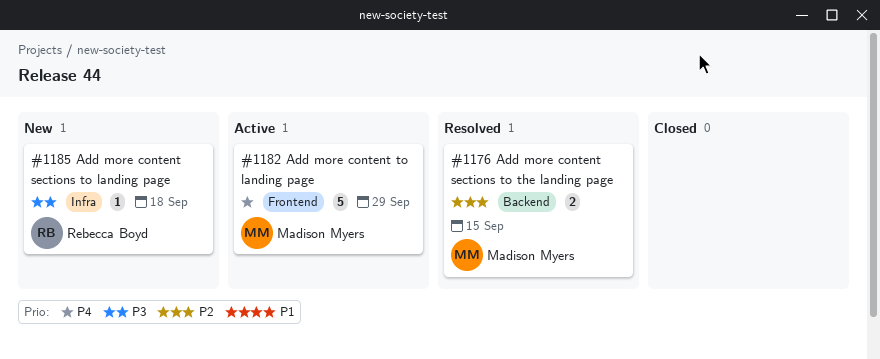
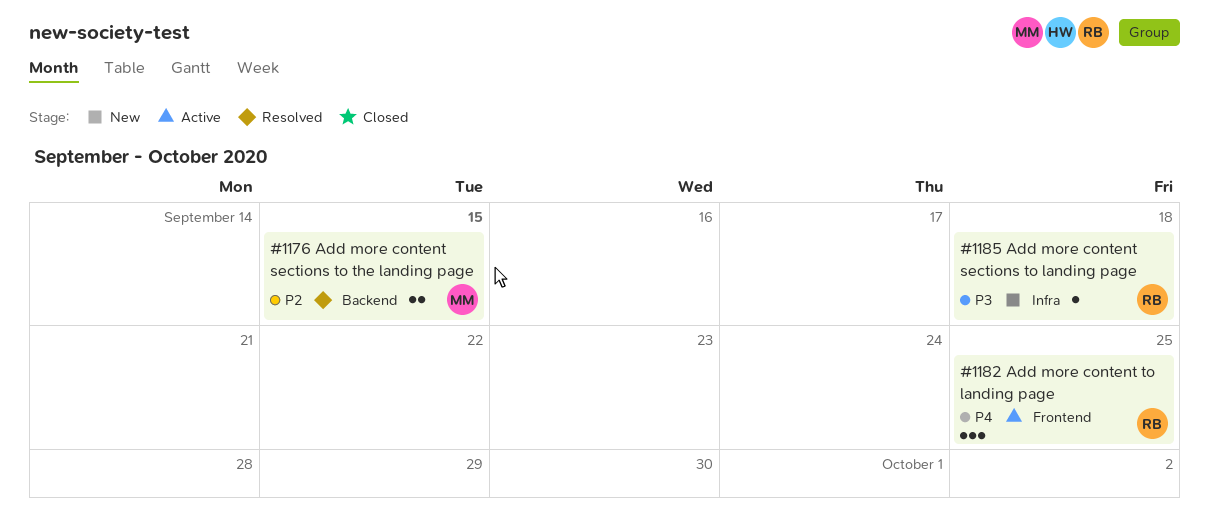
#1182, owner: Madison Myers -> Rebecca Boyd
#1182, estimate: 5 -> 3
#1182, due: Sep 29 -> Sep 25

